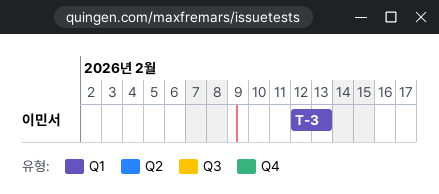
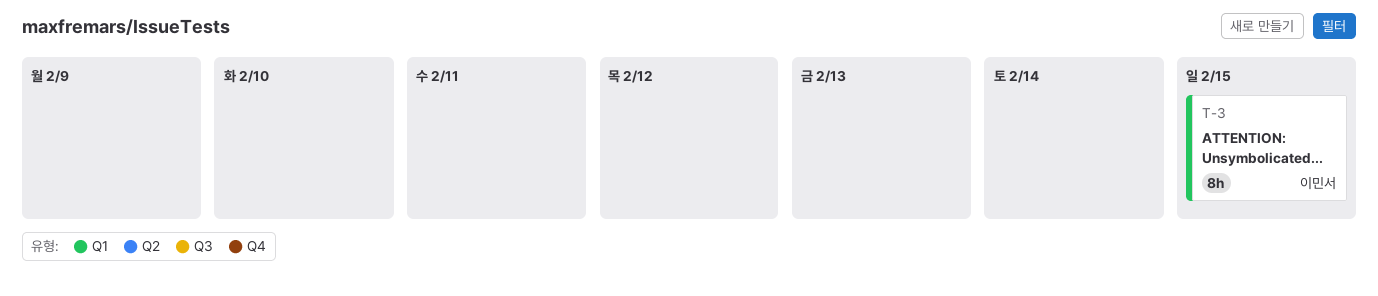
T-3, due: Feb 13 -> Feb 15

